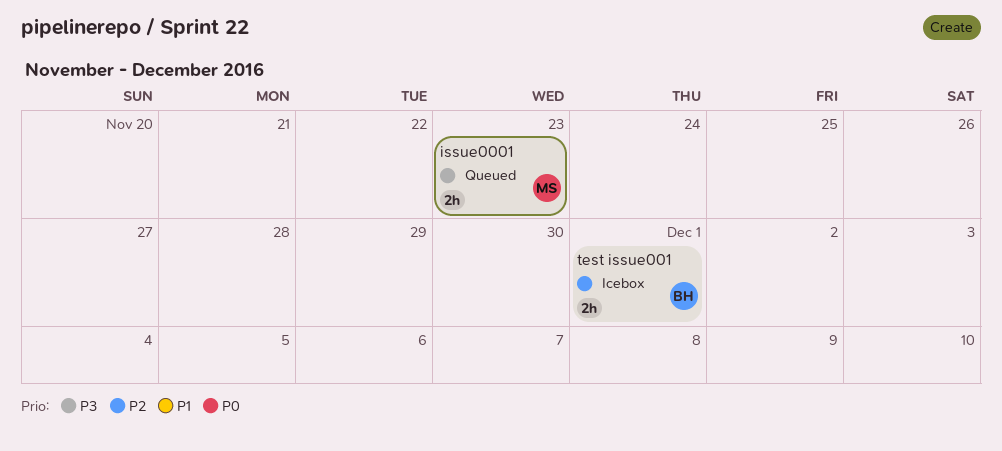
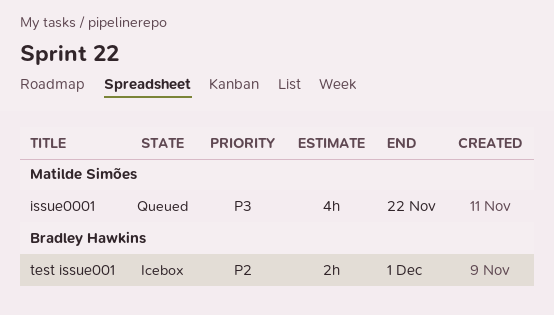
issue0001, estimate: 2h -> 4h
issue0001, due: Nov 23 -> Nov 22

